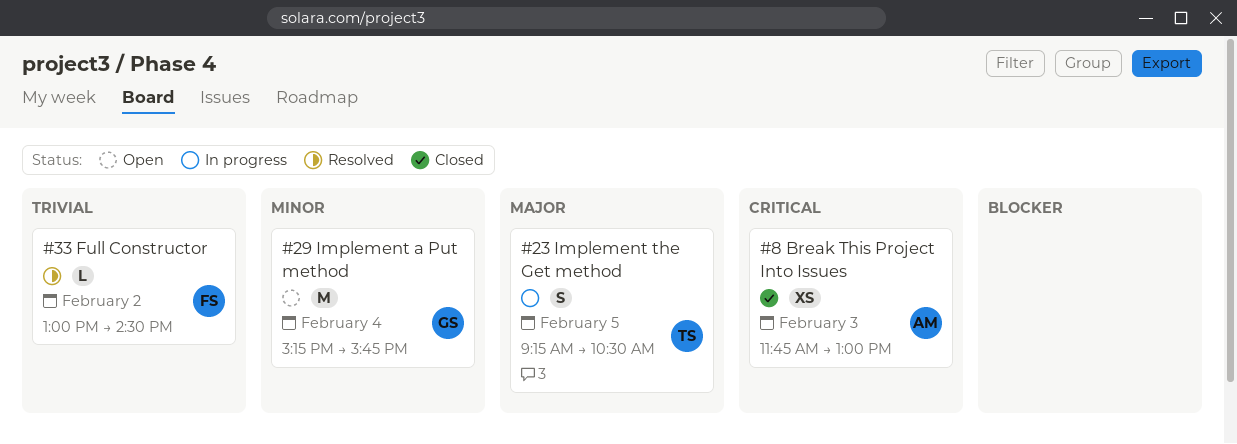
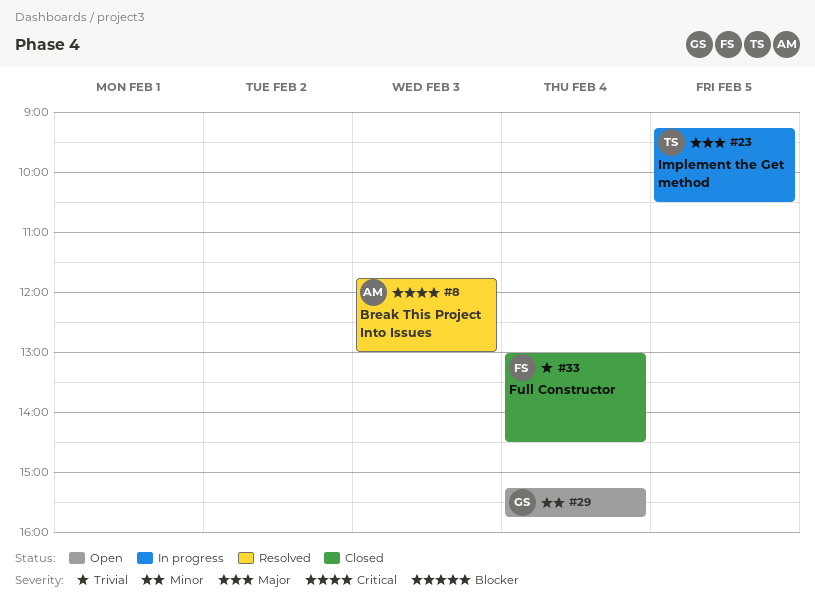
#8, status: Closed -> Resolved
#33, status: Resolved -> Closed
#33, day: Feb 2 -> Feb 4

